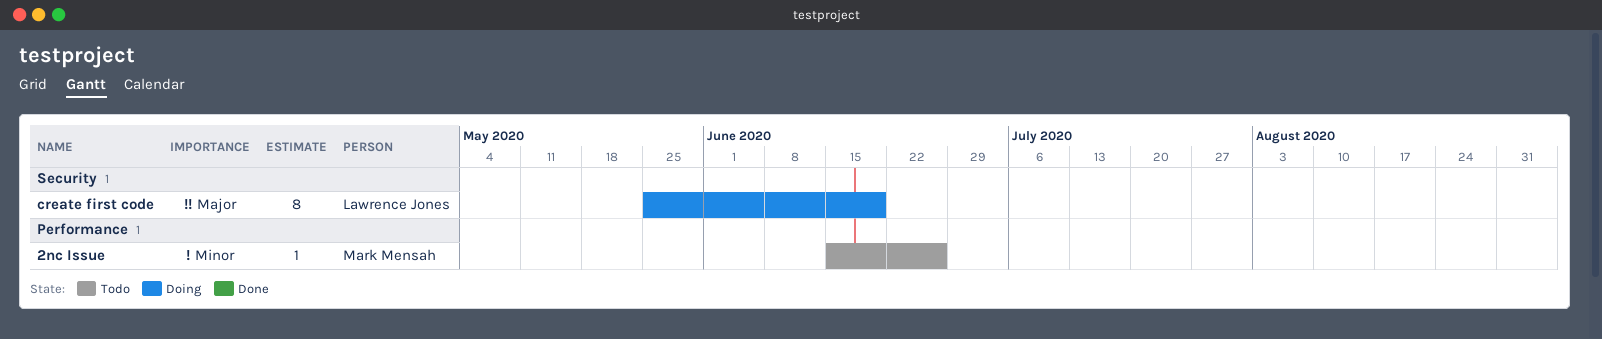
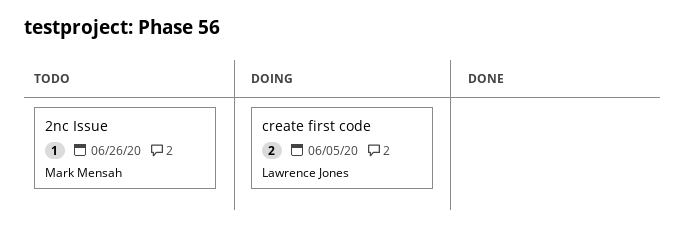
create first code, estimate: 8 -> 2
create first code, due: Jun 19 -> Jun 5

